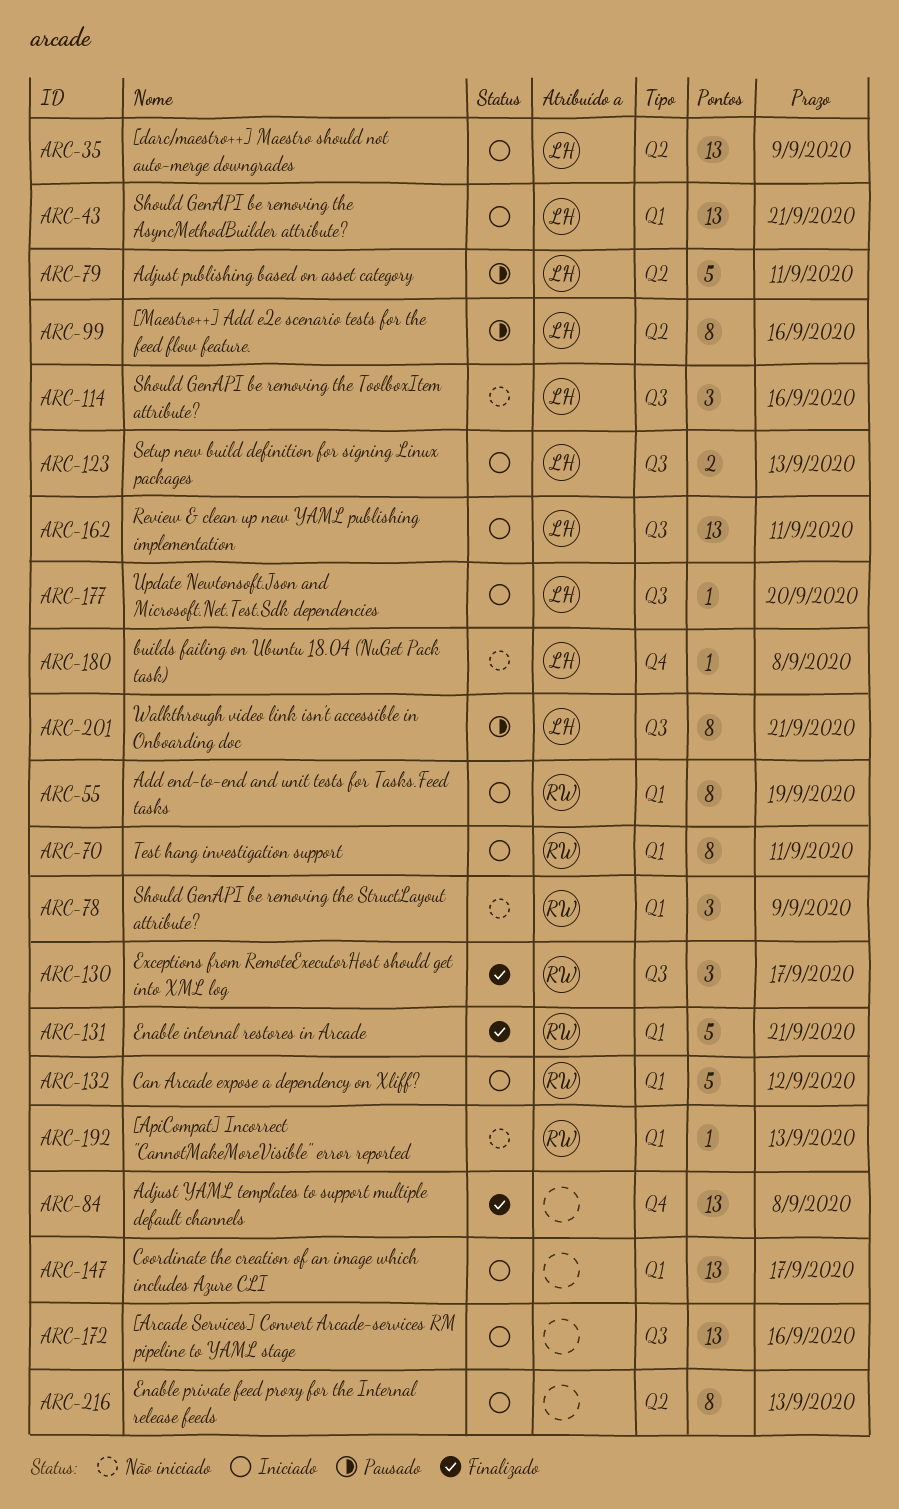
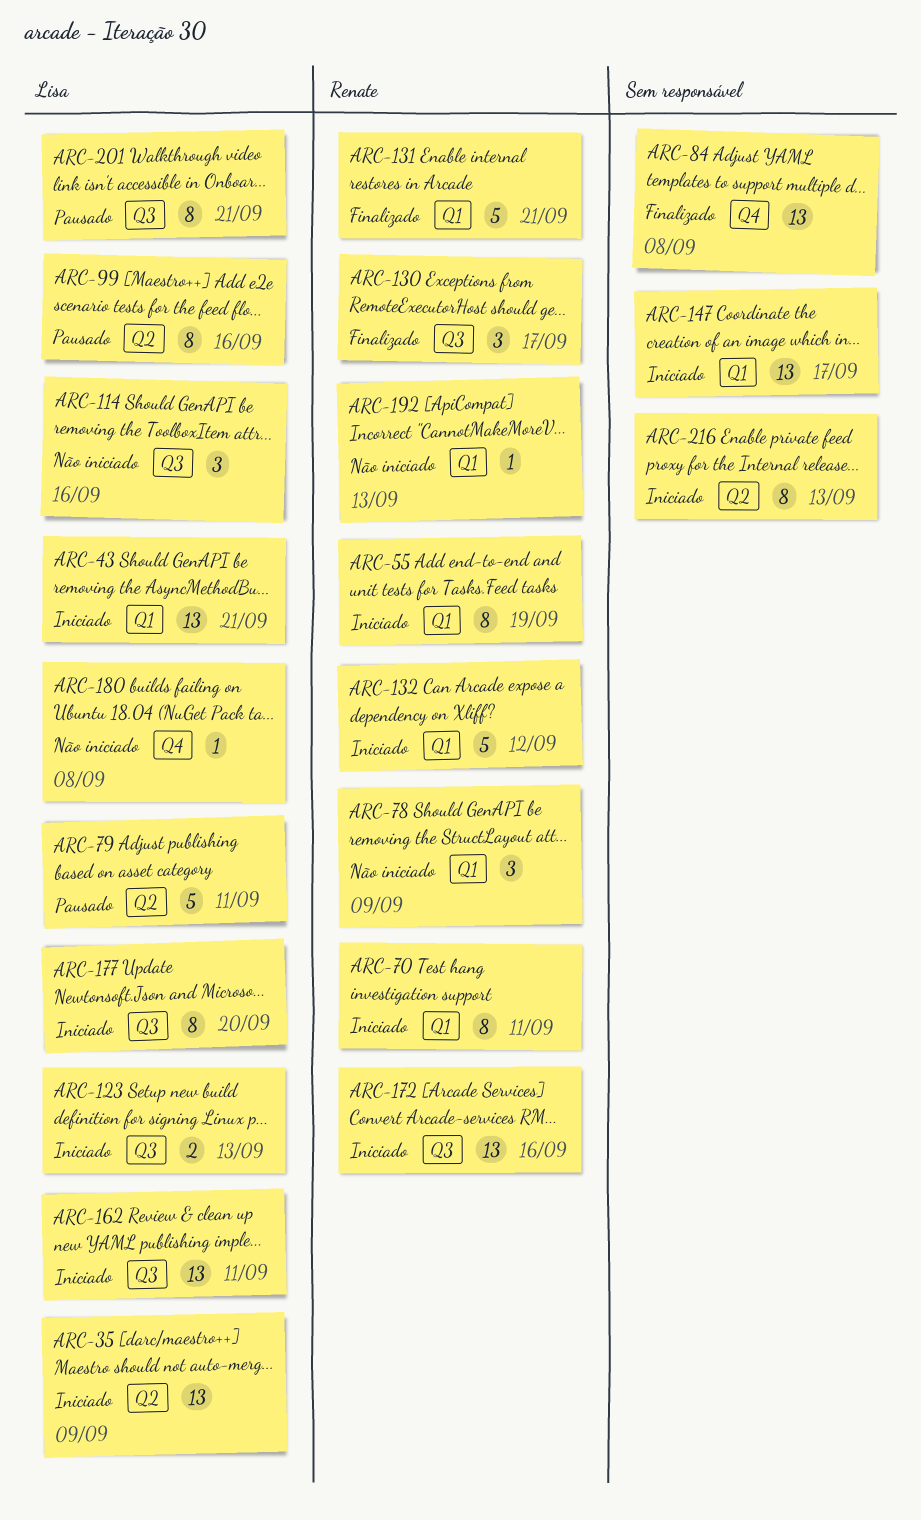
ARC-172, owner: none -> Renate
ARC-177, estimate: 1 -> 8

